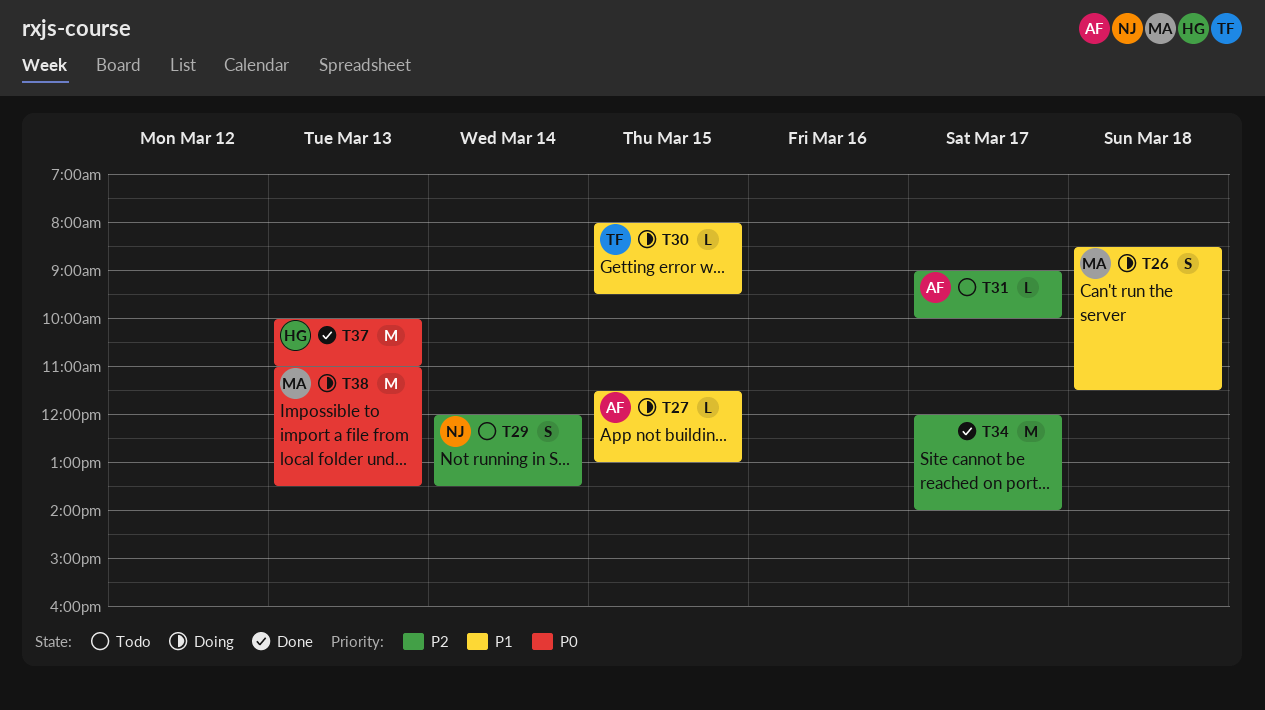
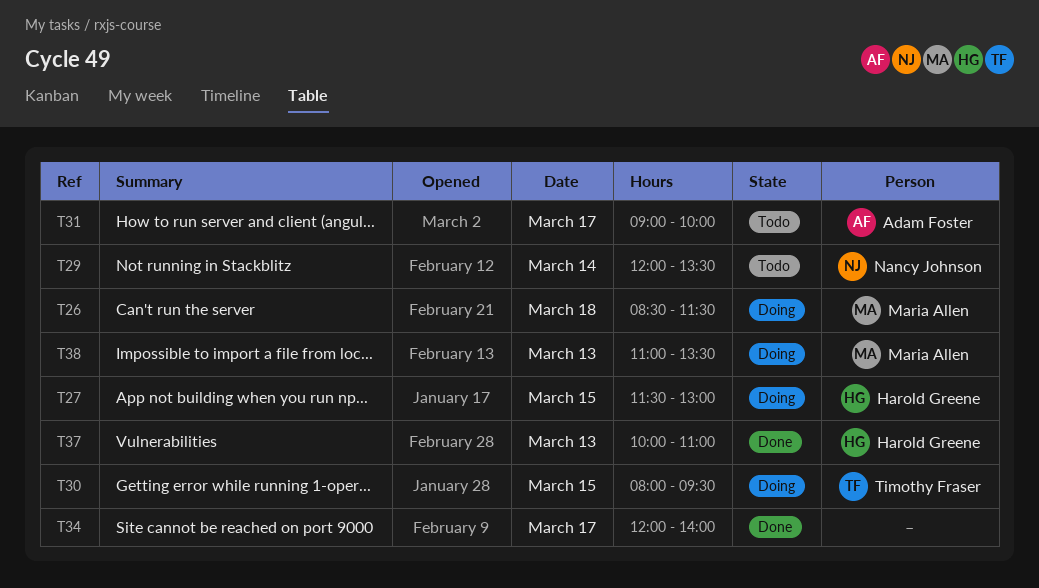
T27, owner: Adam Foster -> Harold Greene

